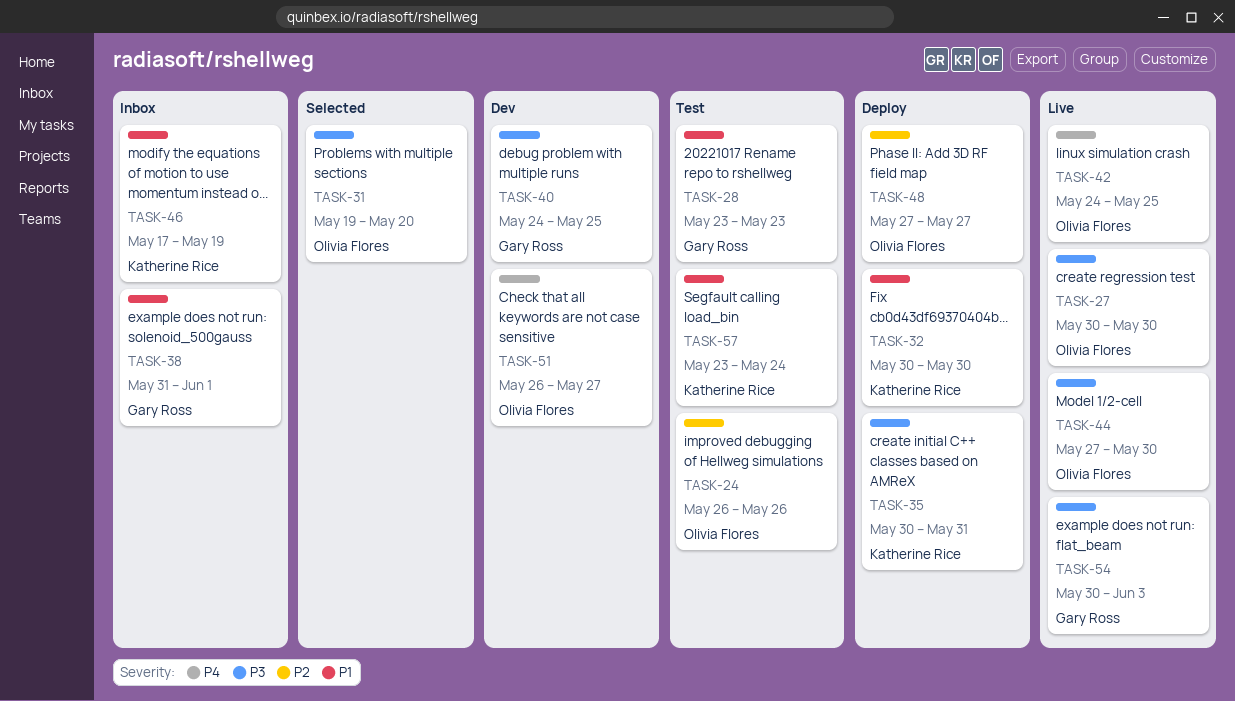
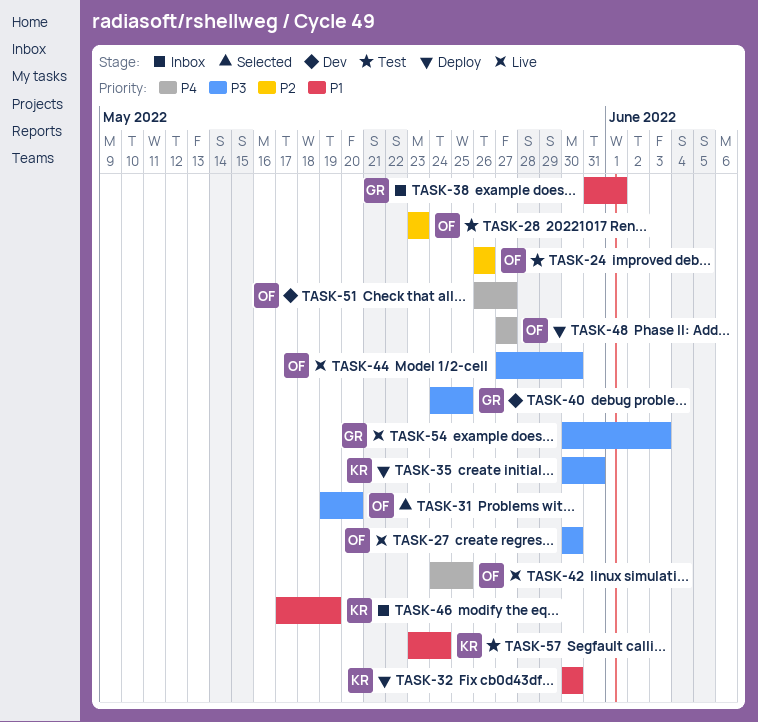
TASK-28, owner: Gary Ross -> Olivia Flores
TASK-28, priority: P1 -> P2
TASK-48, priority: P2 -> P4

